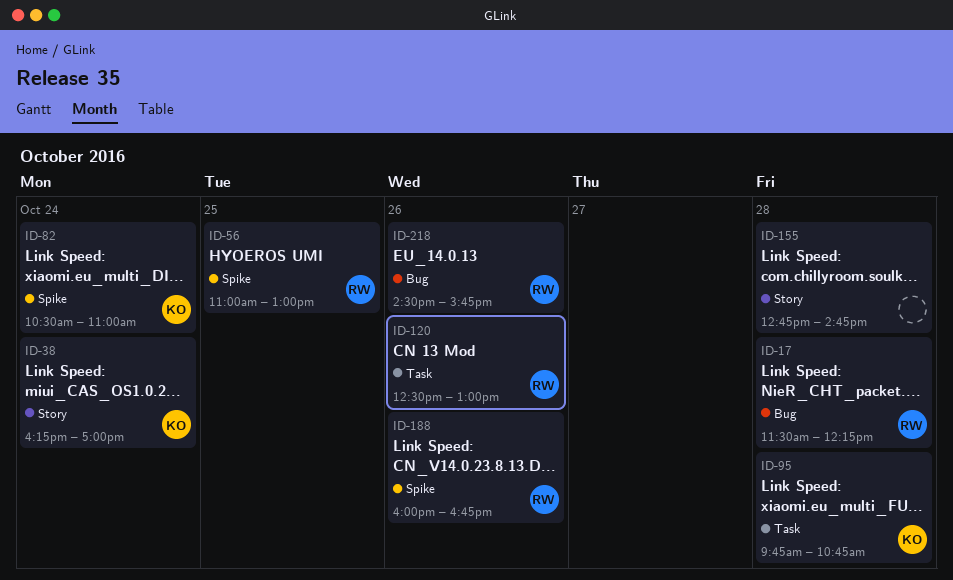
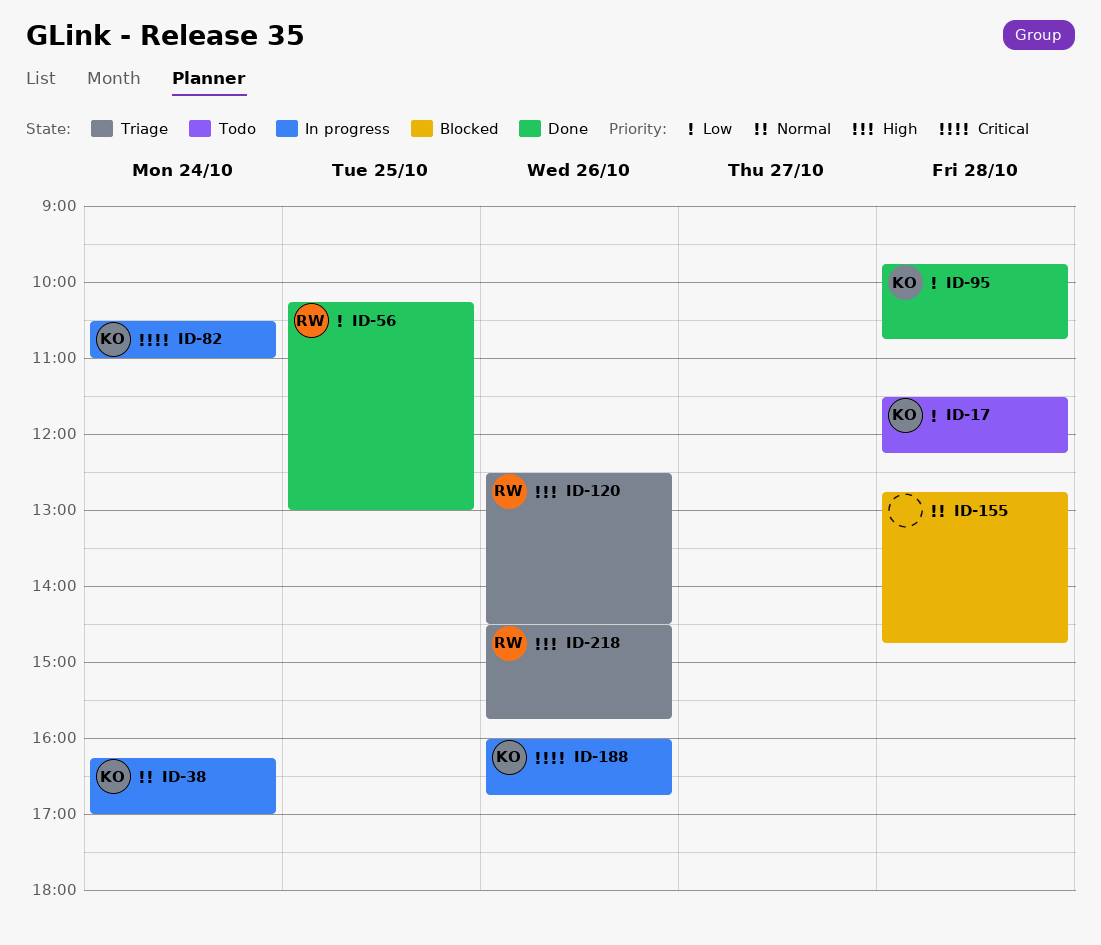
ID-17, owner: RW -> KO
ID-56, begins: 11:00 -> 10:15
ID-120, ends: 13:00 -> 14:30
ID-188, owner: RW -> KO

